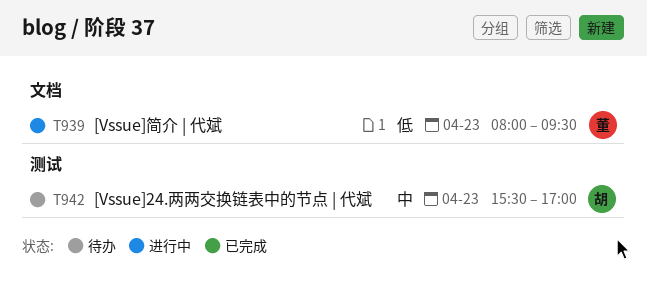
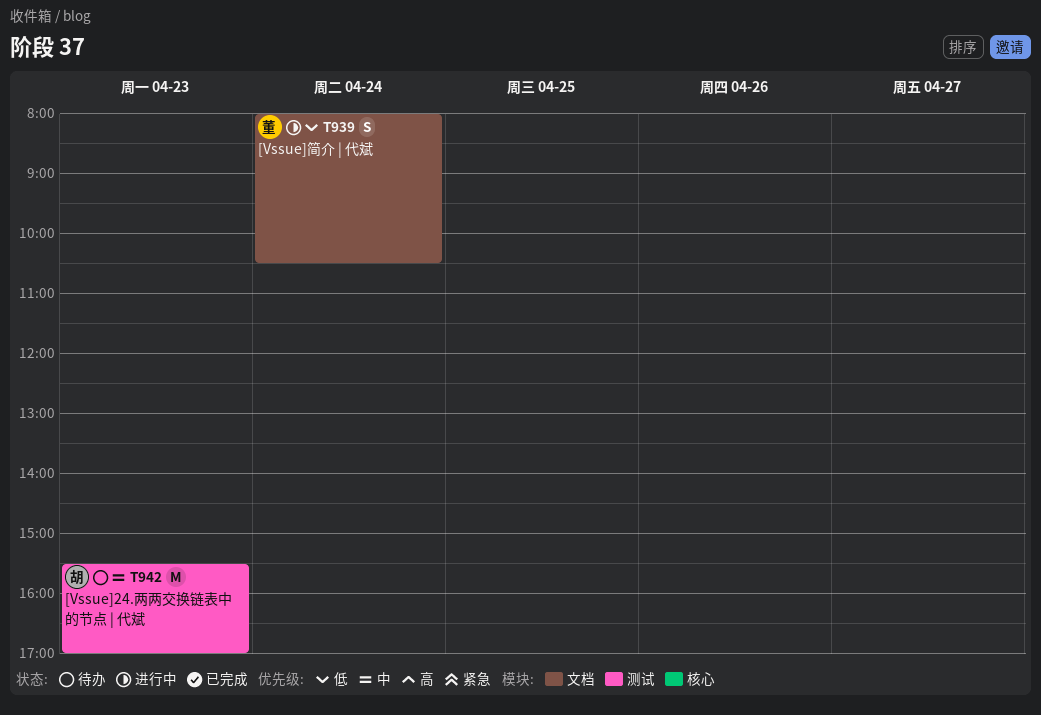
T939, day: Apr 23 -> Apr 24
T939, ends: 09:30 -> 10:30

